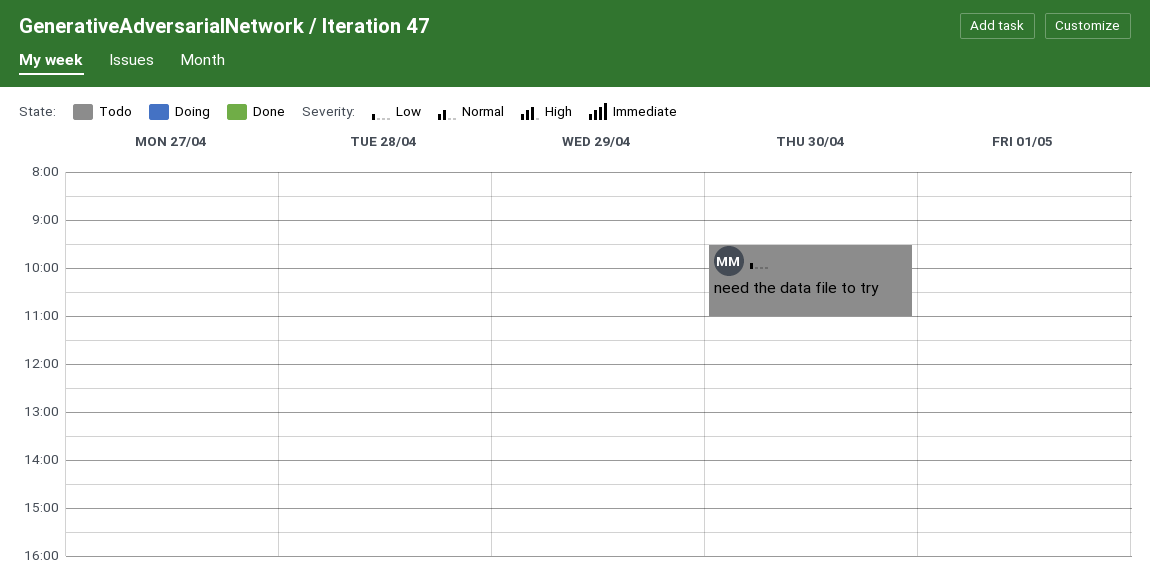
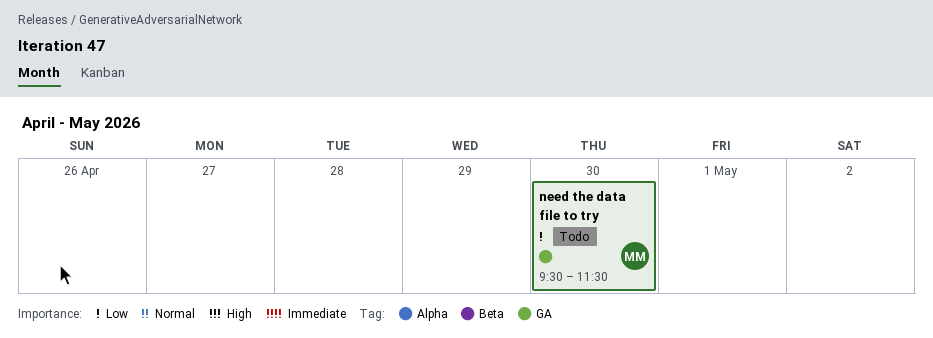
need the data file to try, ends: 11:00 -> 11:30

